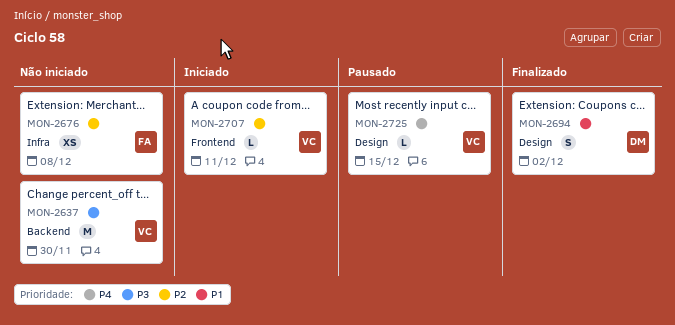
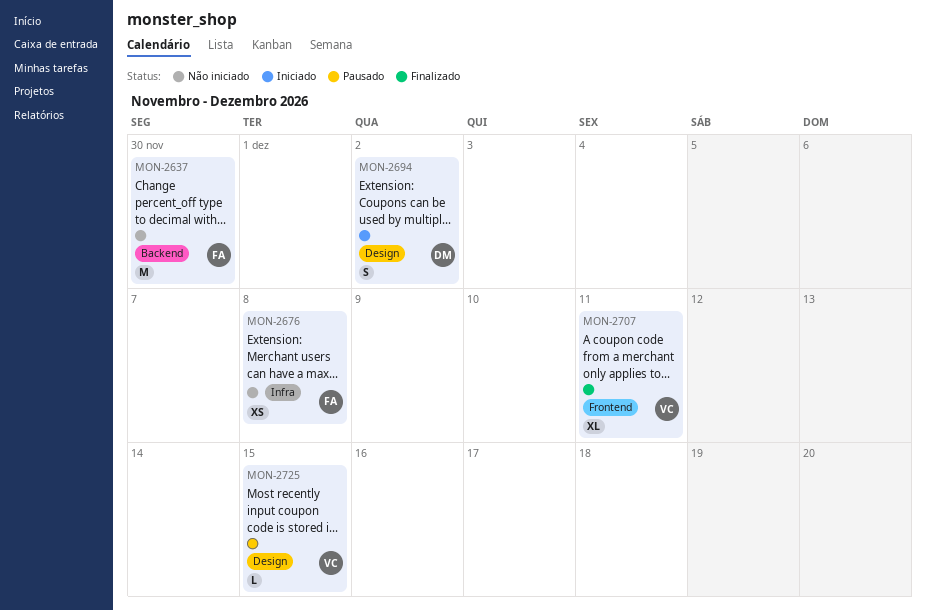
MON-2637, owner: VC -> FA
MON-2694, status: Finalizado -> Iniciado
MON-2707, status: Iniciado -> Finalizado
MON-2707, estimate: L -> XL

